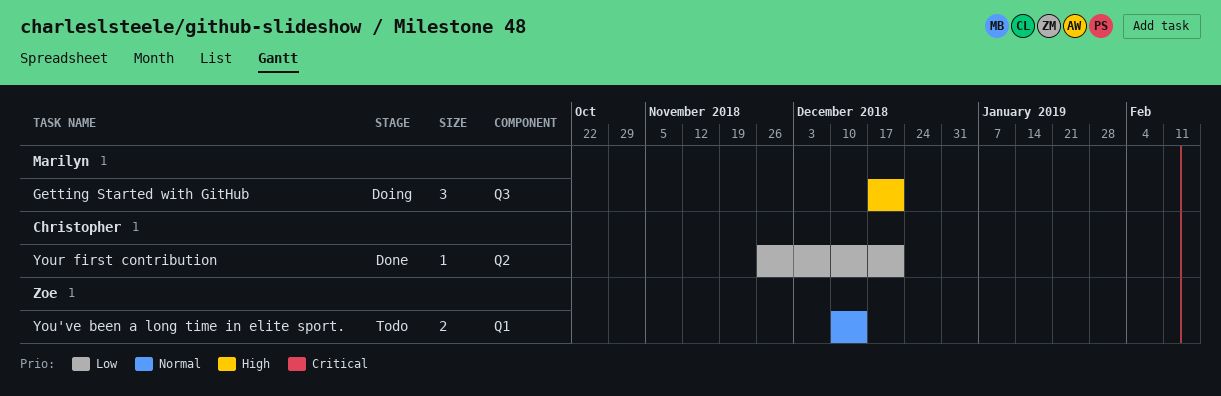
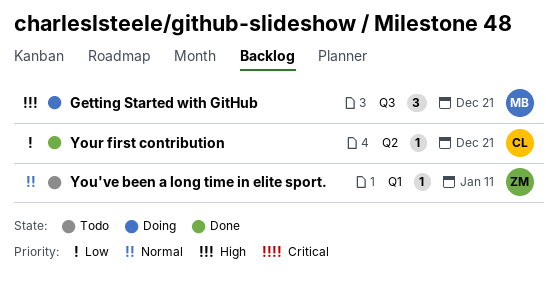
You've been a long time in elite sport., estimate: 2 -> 1
You've been a long time in elite sport., due: Dec 14 -> Jan 11

